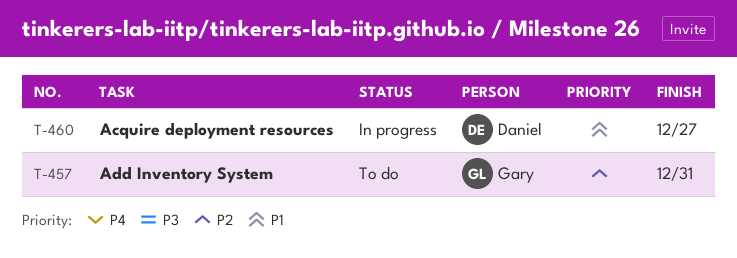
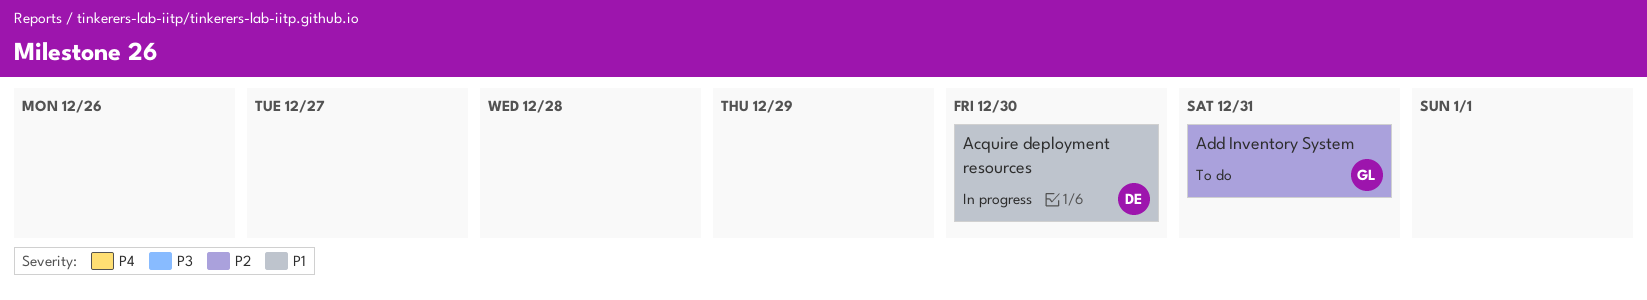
Acquire deployment resources, due: Dec 27 -> Dec 30

